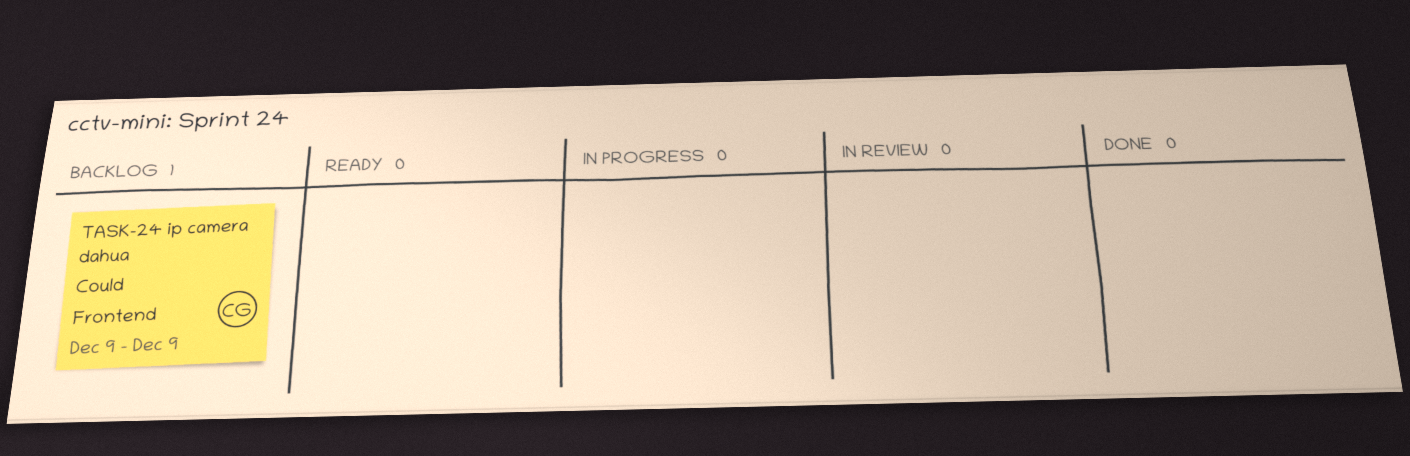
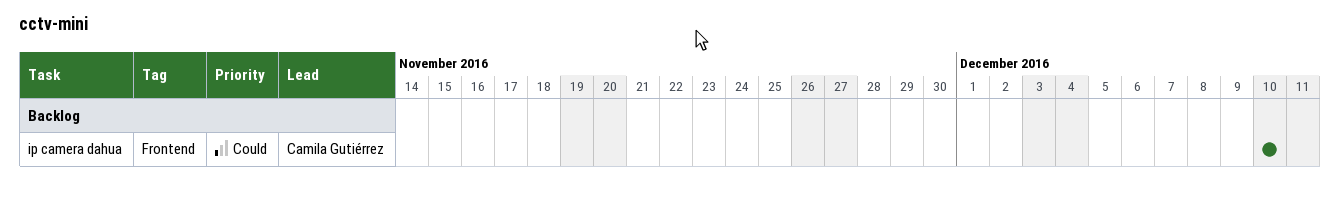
ip camera dahua, start: Dec 9 -> Dec 10
ip camera dahua, due: Dec 9 -> Dec 10

